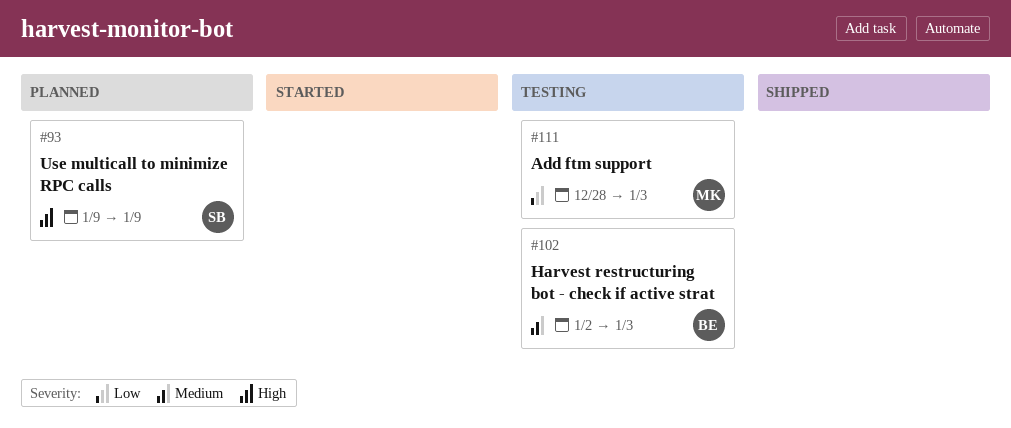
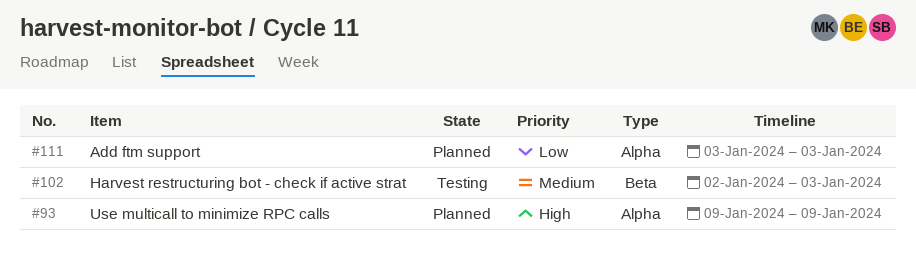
#111, status: Testing -> Planned
#111, start: Dec 28 -> Jan 3

